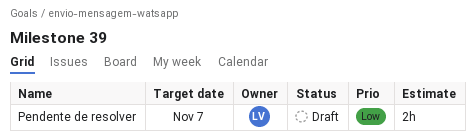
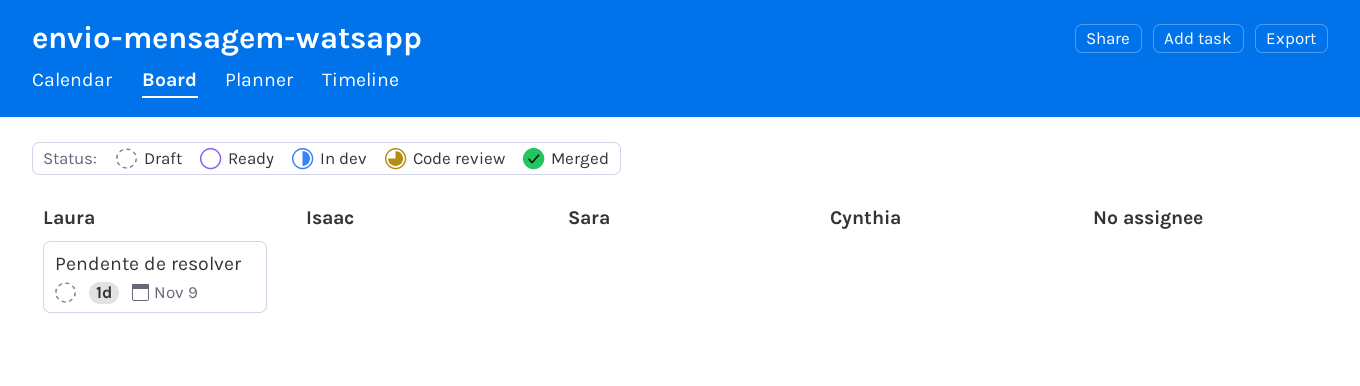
Pendente de resolver, estimate: 2h -> 1d
Pendente de resolver, due: Nov 7 -> Nov 9

